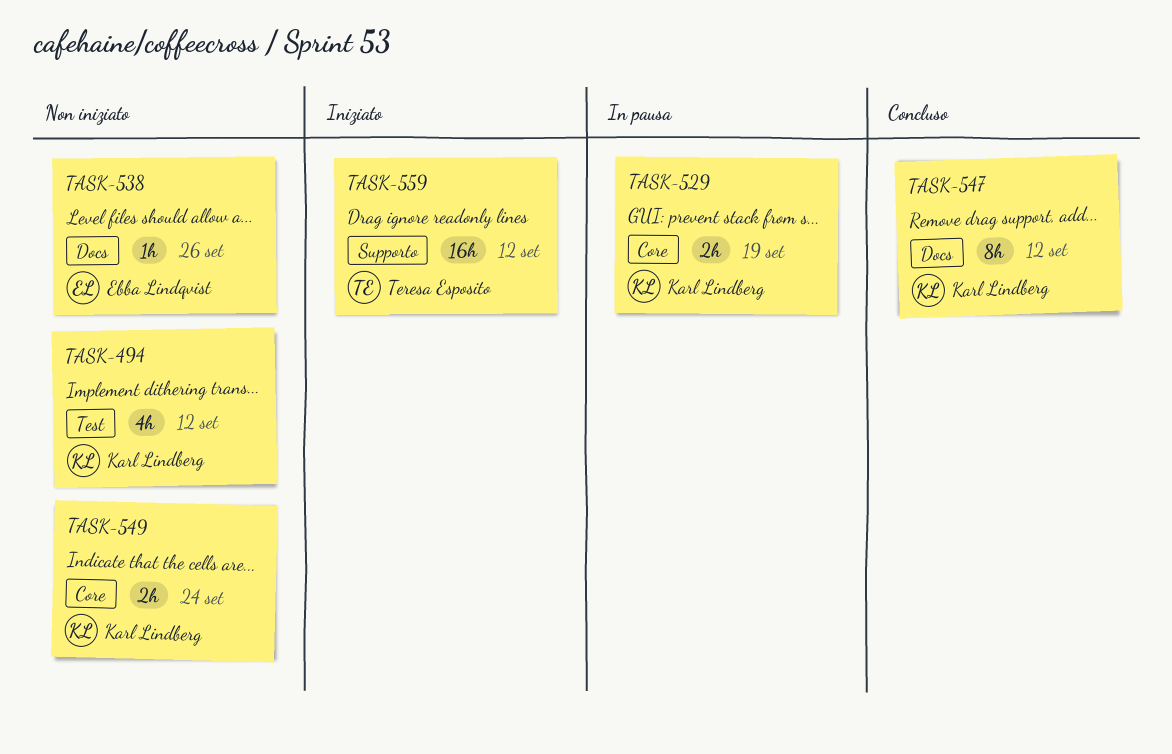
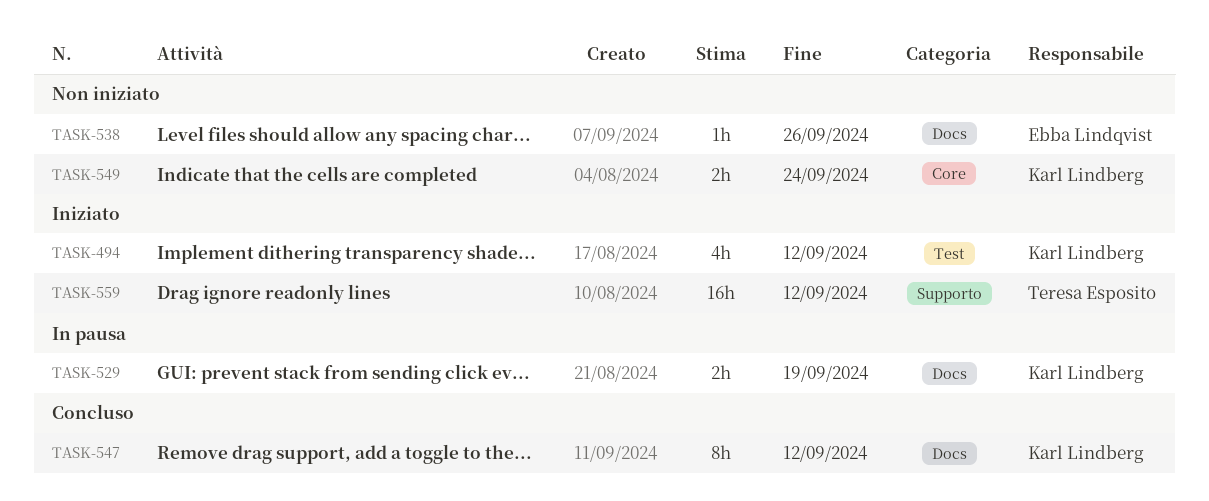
TASK-494, status: Non iniziato -> Iniziato
TASK-529, label: Core -> Docs

